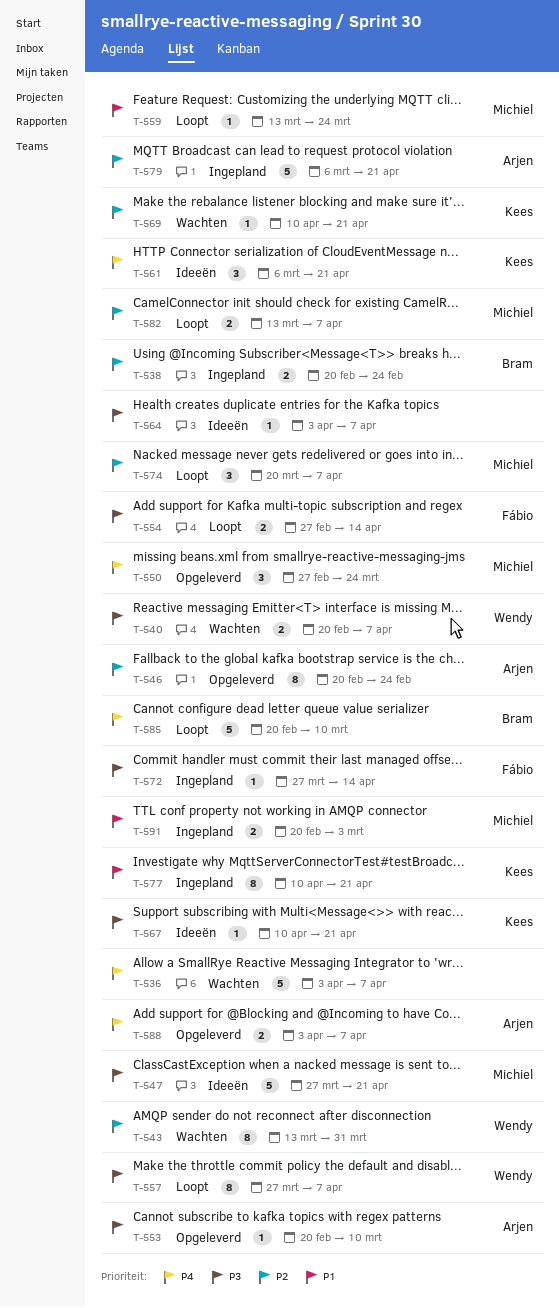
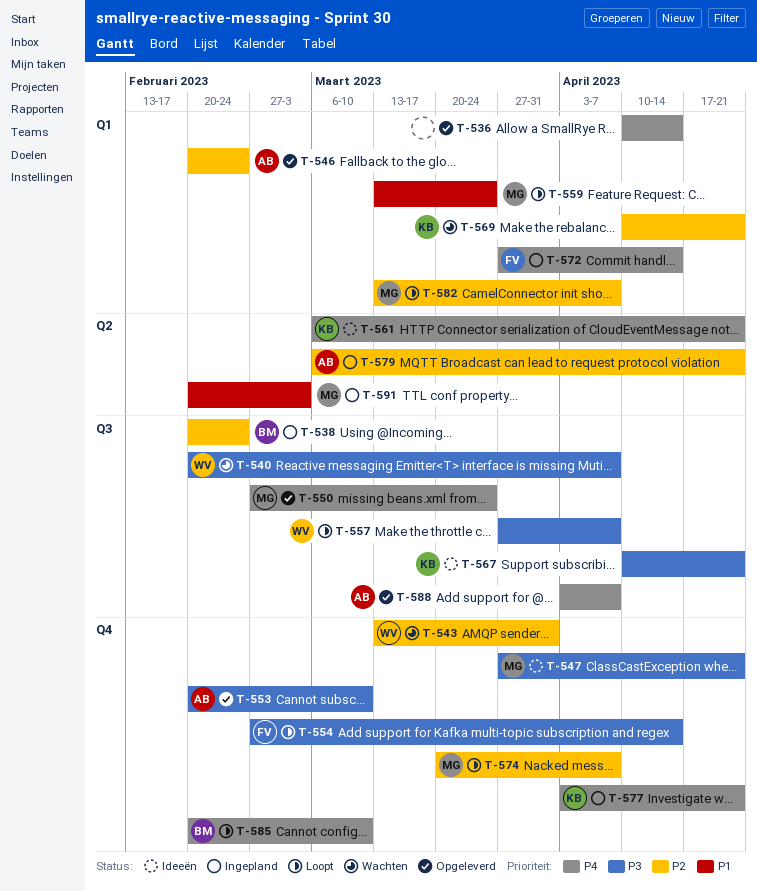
T-536, status: Wachten -> Opgeleverd
T-536, start: Apr 3 -> Apr 10
T-536, due: Apr 7 -> Apr 14
T-564: present -> none
T-572, priority: P3 -> P4
T-577, priority: P1 -> P4
T-577, start: Apr 10 -> Apr 3

